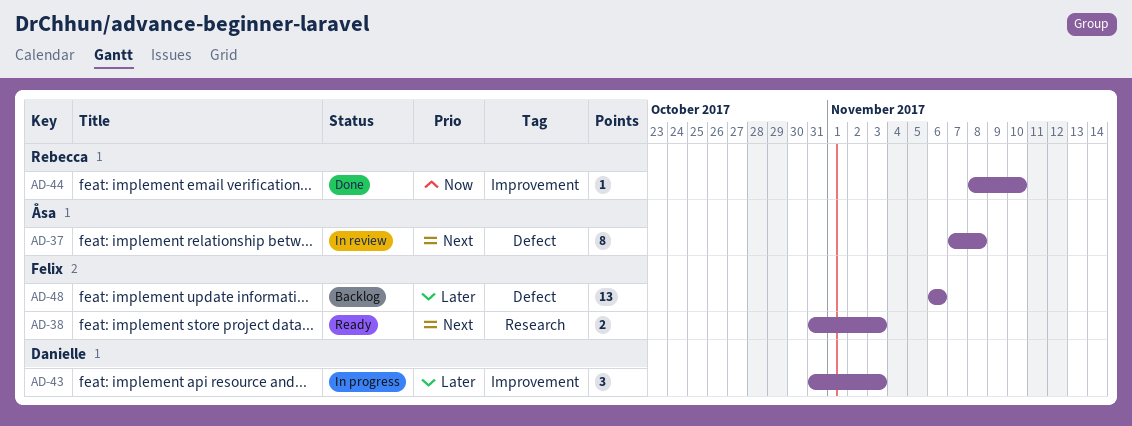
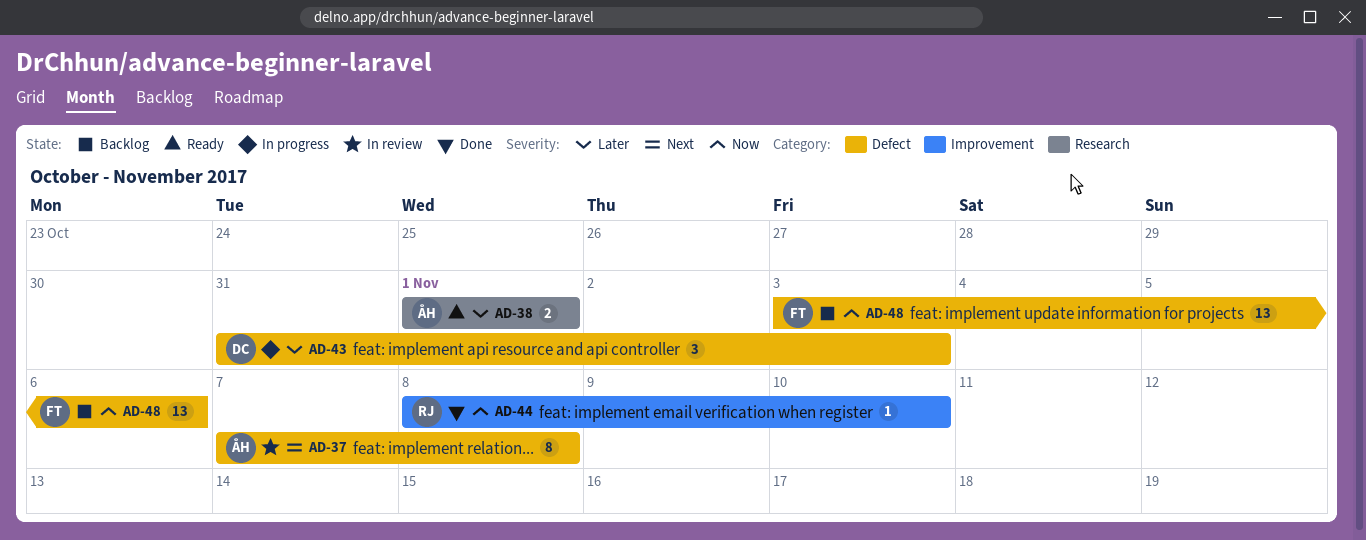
AD-38, owner: Felix -> Åsa
AD-38, priority: Next -> Later
AD-38, start: Oct 31 -> Nov 1
AD-38, due: Nov 3 -> Nov 1
AD-43, label: Improvement -> Defect
AD-48, priority: Later -> Now
AD-48, start: Nov 6 -> Nov 3

